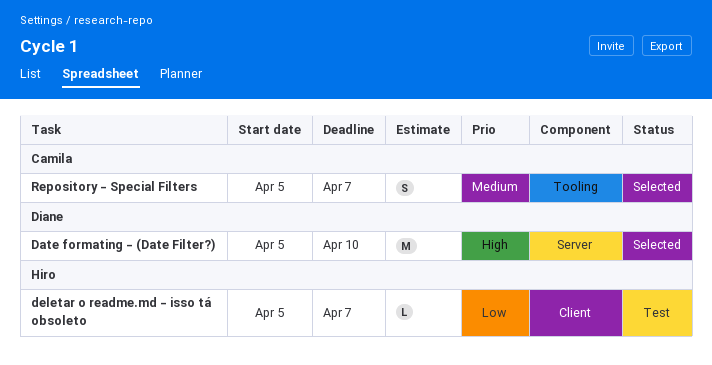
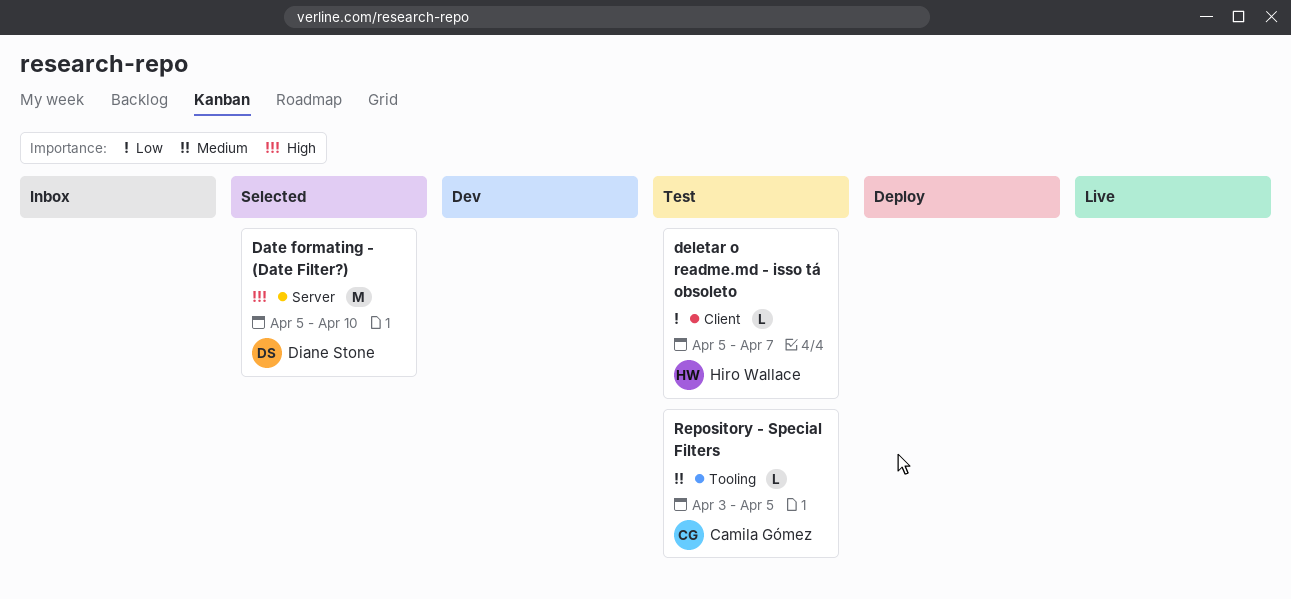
Repository - Special Filters, status: Selected -> Test
Repository - Special Filters, estimate: S -> L
Repository - Special Filters, start: Apr 5 -> Apr 3
Repository - Special Filters, due: Apr 7 -> Apr 5

